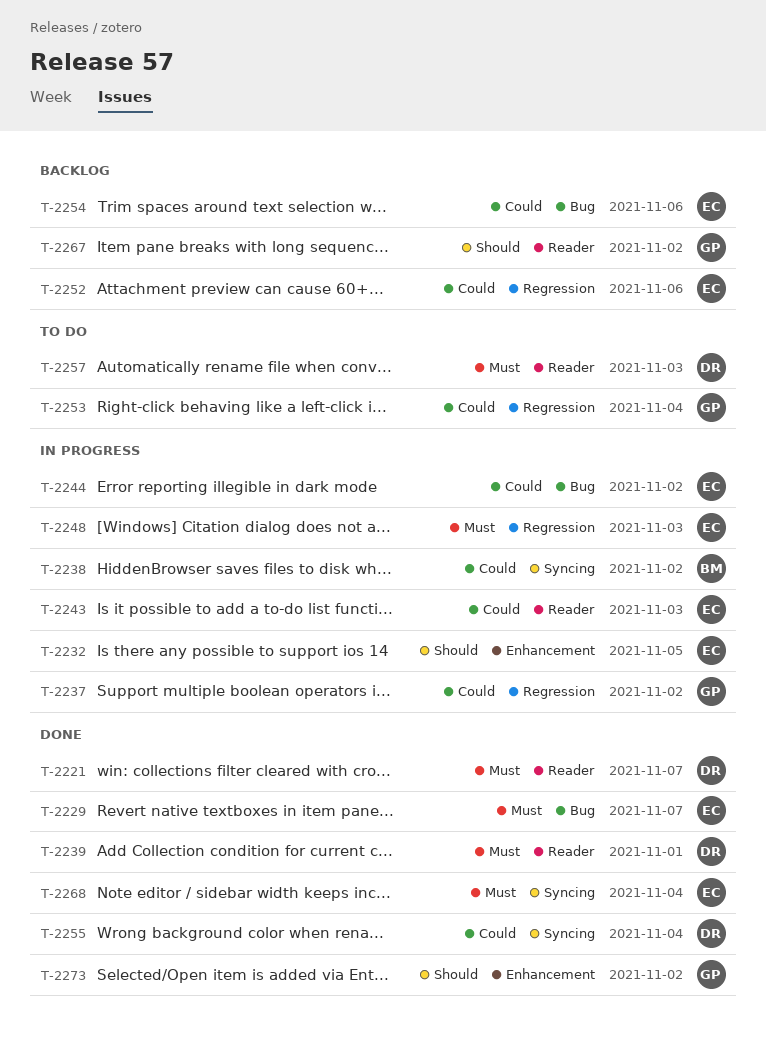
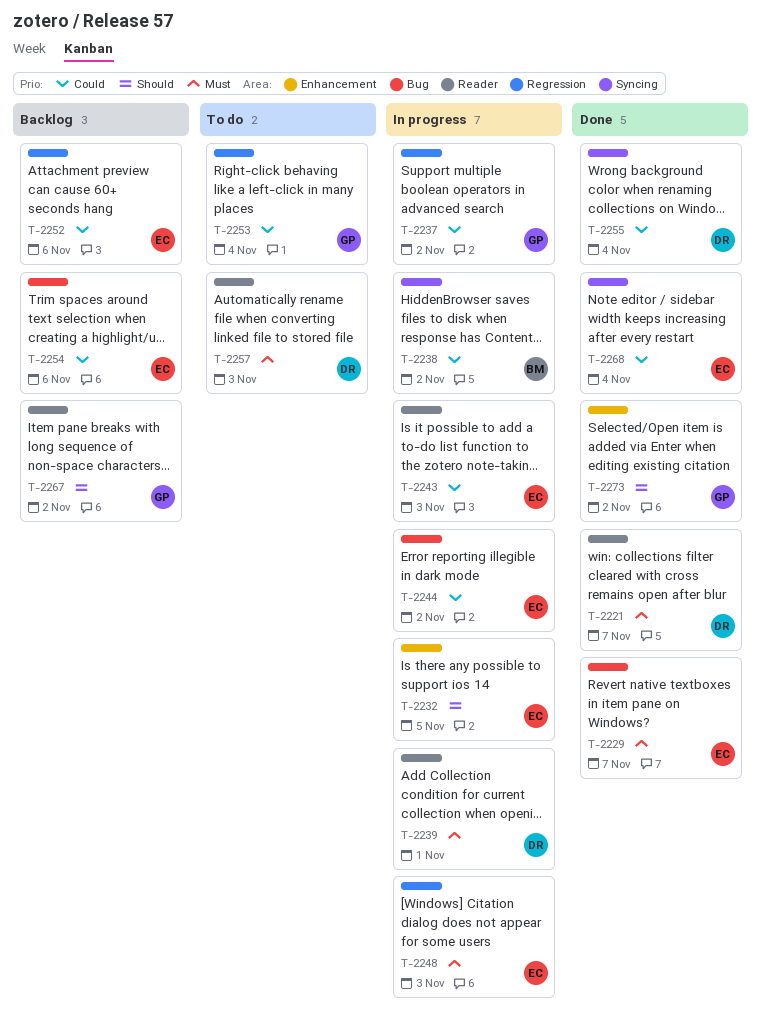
T-2239, status: Done -> In progress
T-2268, priority: Must -> Could

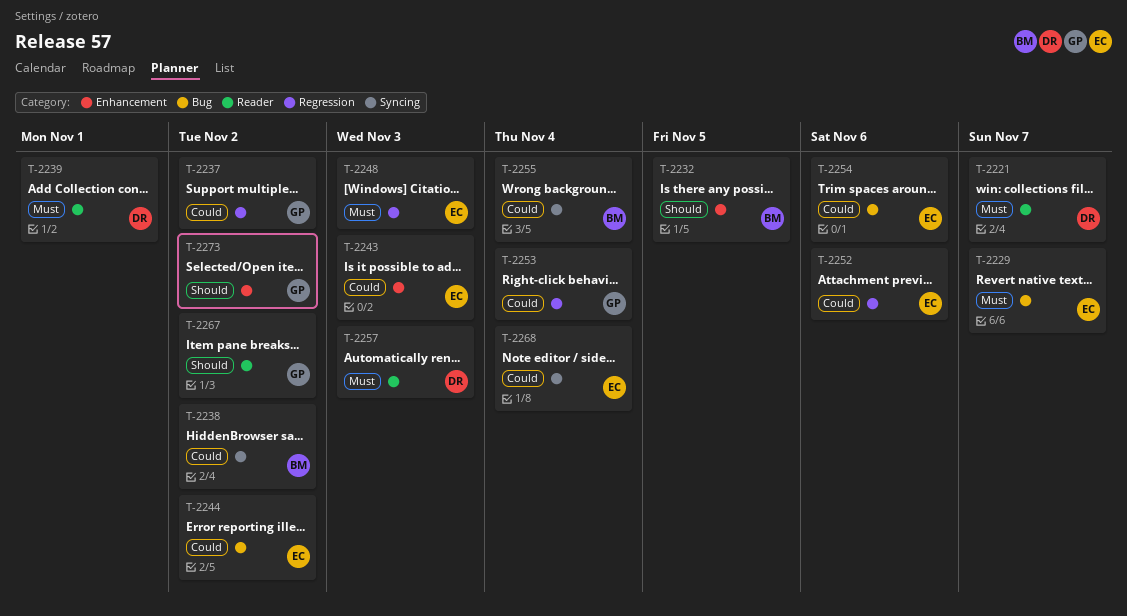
T-2232, owner: EC -> BM
T-2243, label: Reader -> Enhancement
T-2255, owner: DR -> BM

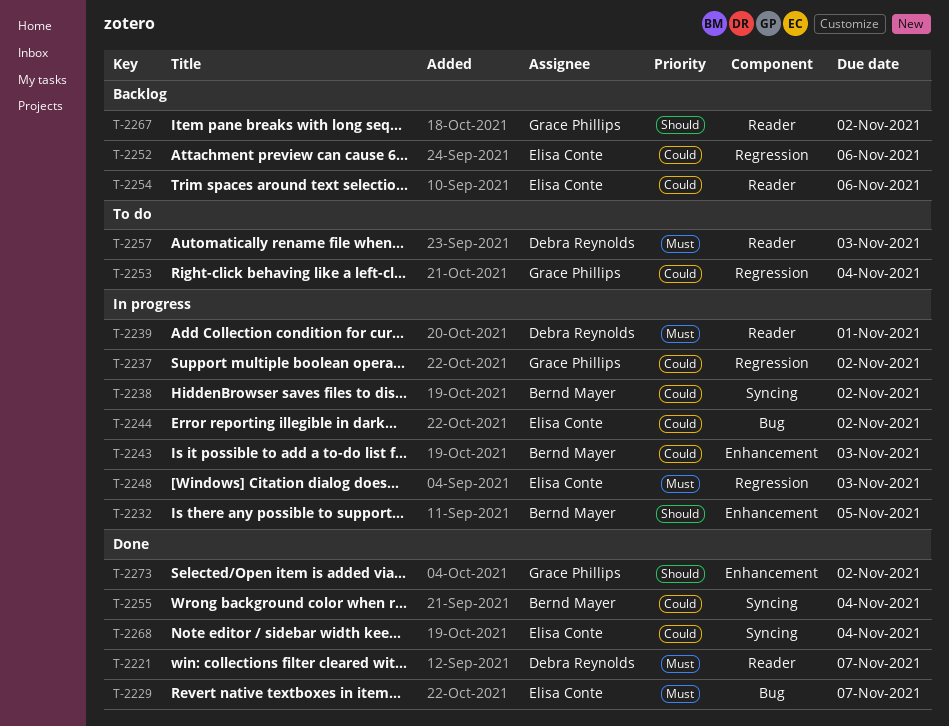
T-2243, owner: Elisa Conte -> Bernd Mayer
T-2254, label: Bug -> Reader

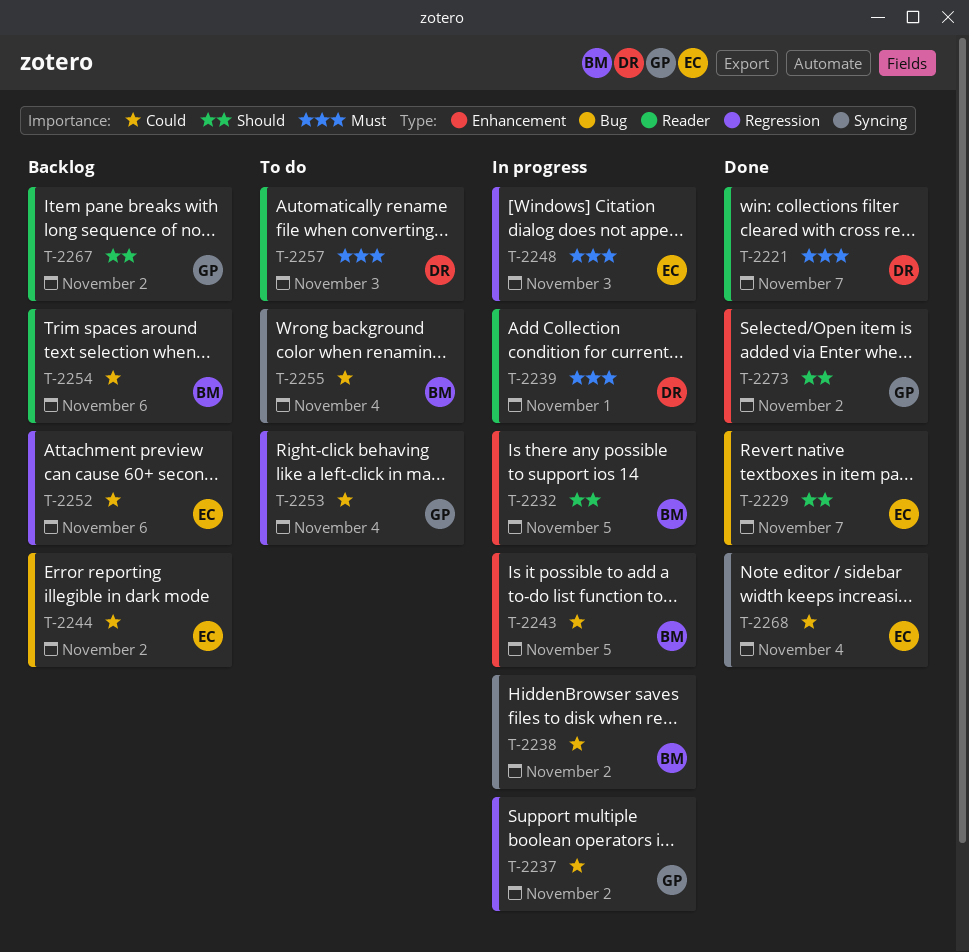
T-2229, priority: Must -> Should
T-2243, due: Nov 3 -> Nov 5
T-2244, status: In progress -> Backlog
T-2254, owner: Elisa Conte -> Bernd Mayer
T-2255, status: Done -> To do

